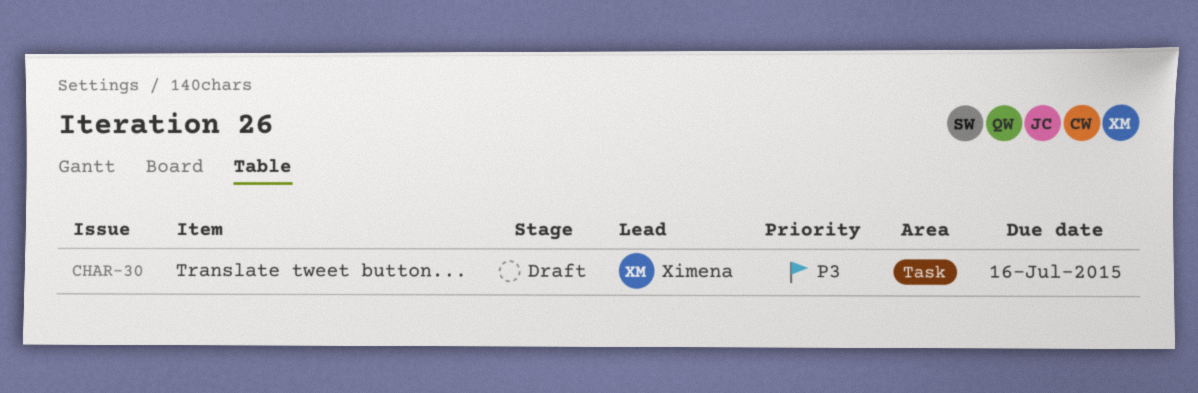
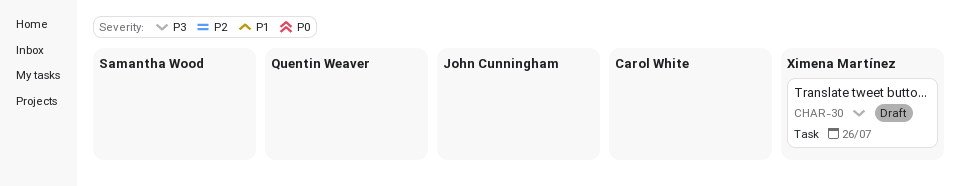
CHAR-30, due: Jul 16 -> Jul 26

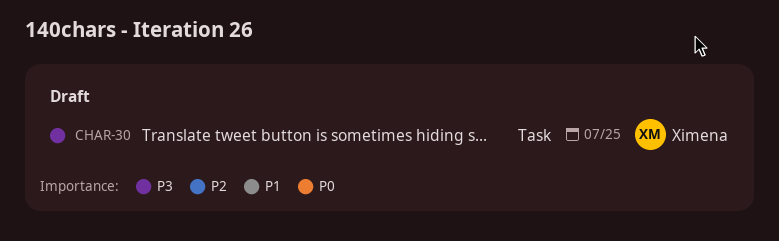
CHAR-30, due: Jul 26 -> Jul 25

